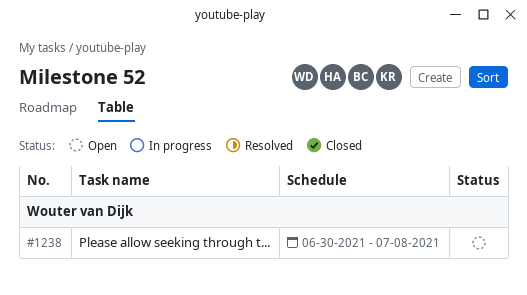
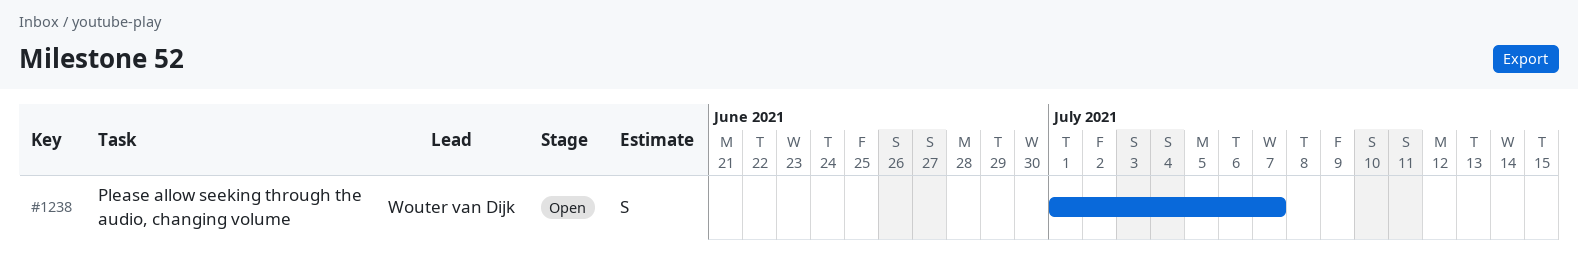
#1238, start: Jun 30 -> Jul 1
#1238, due: Jul 8 -> Jul 7

